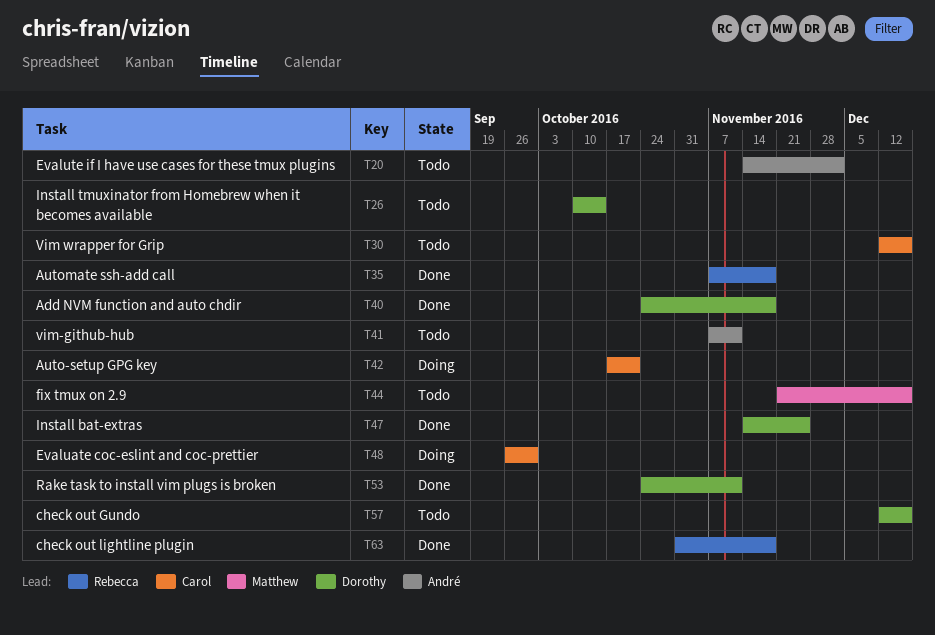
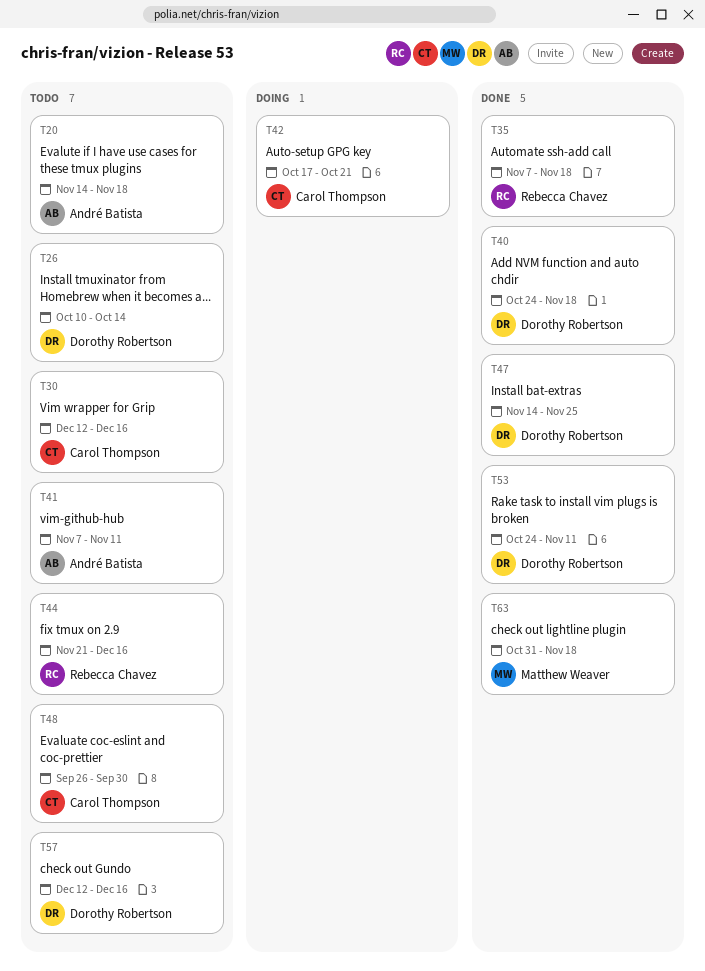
T20, due: Dec 2 -> Nov 18
T44, owner: Matthew Weaver -> Rebecca Chavez
T48, status: Doing -> Todo
T63, owner: Rebecca Chavez -> Matthew Weaver

